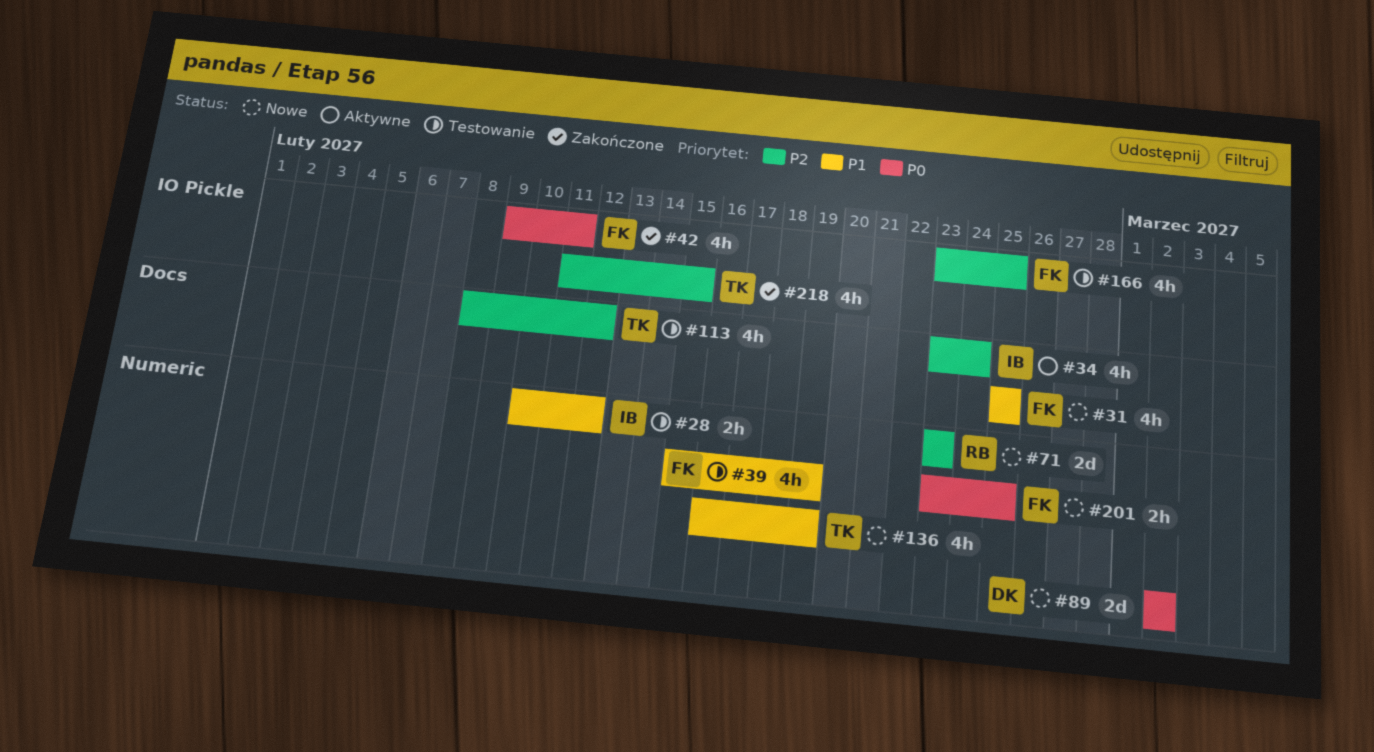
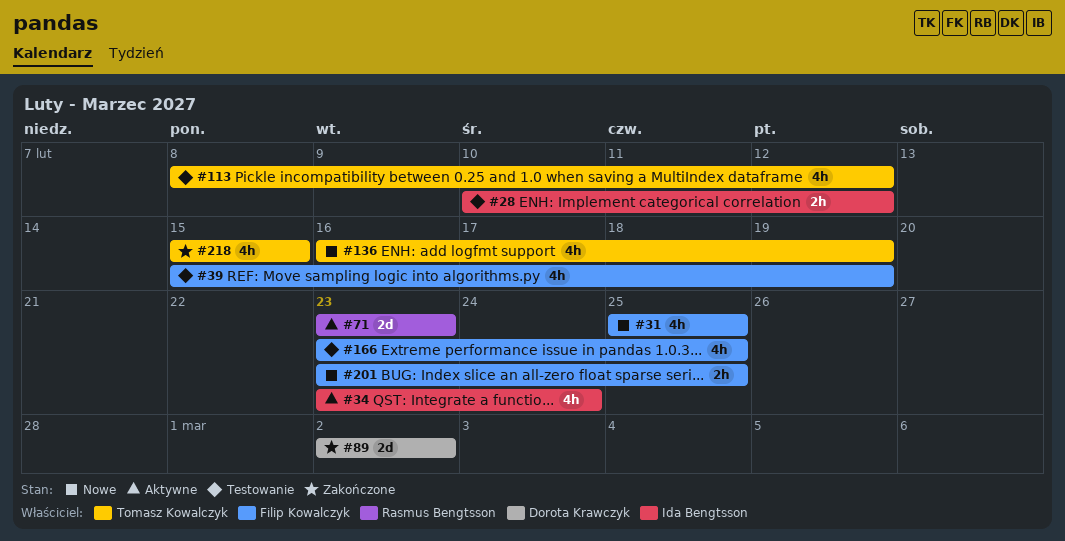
#42: present -> none
#71, status: Nowe -> Aktywne
#89, status: Nowe -> Zakończone
#218, start: Feb 11 -> Feb 15

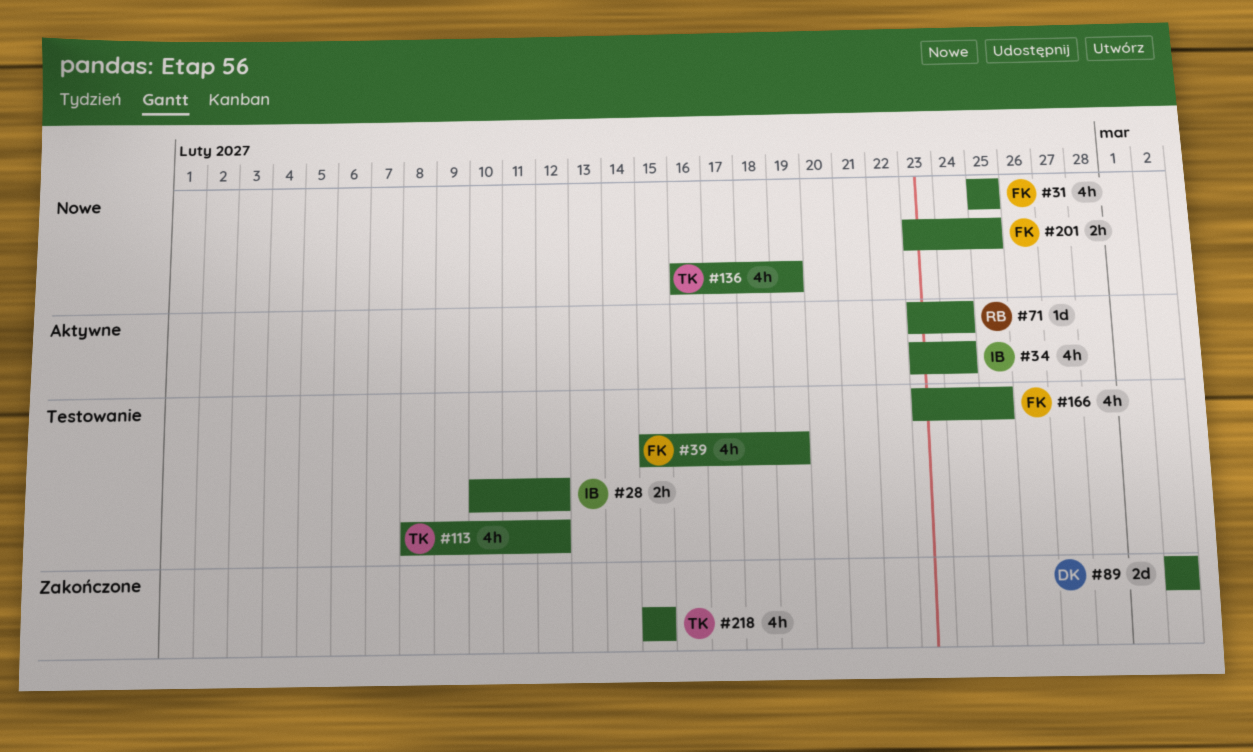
#71, estimate: 2d -> 1d
#71, due: Feb 23 -> Feb 24

